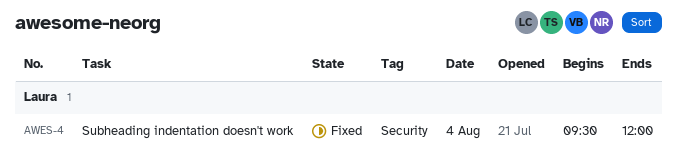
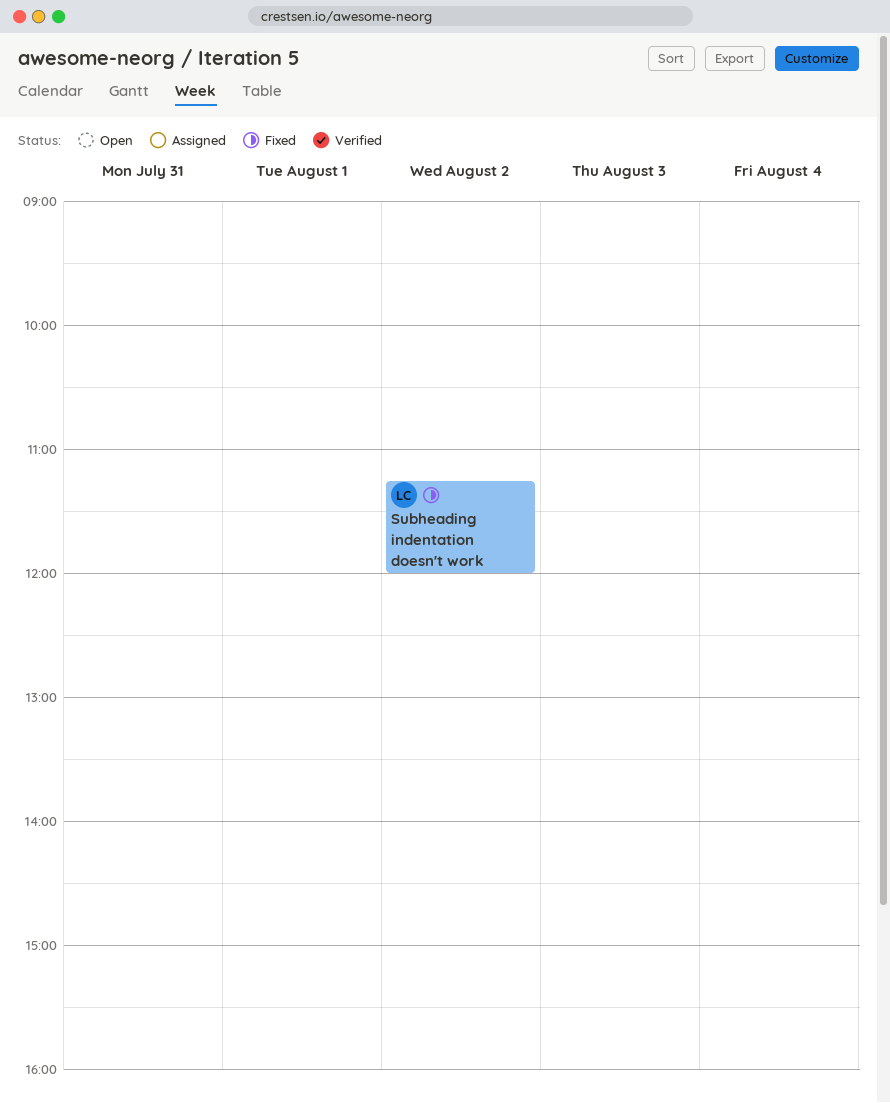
Subheading indentation doesn't work, day: Aug 4 -> Aug 2
Subheading indentation doesn't work, begins: 09:30 -> 11:15

